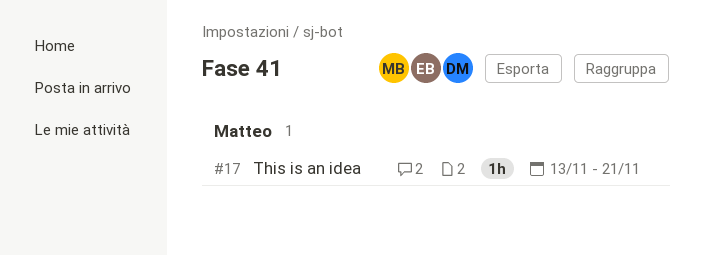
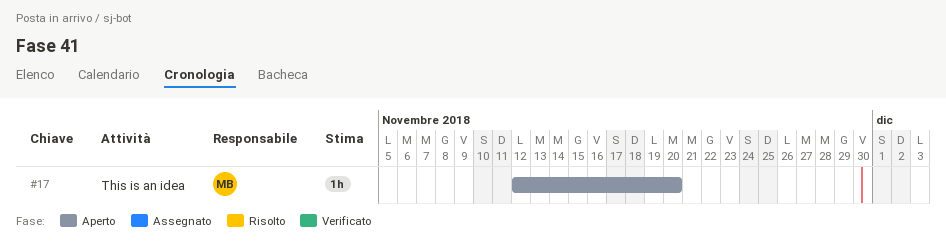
#17, start: Nov 13 -> Nov 12
#17, due: Nov 21 -> Nov 20

